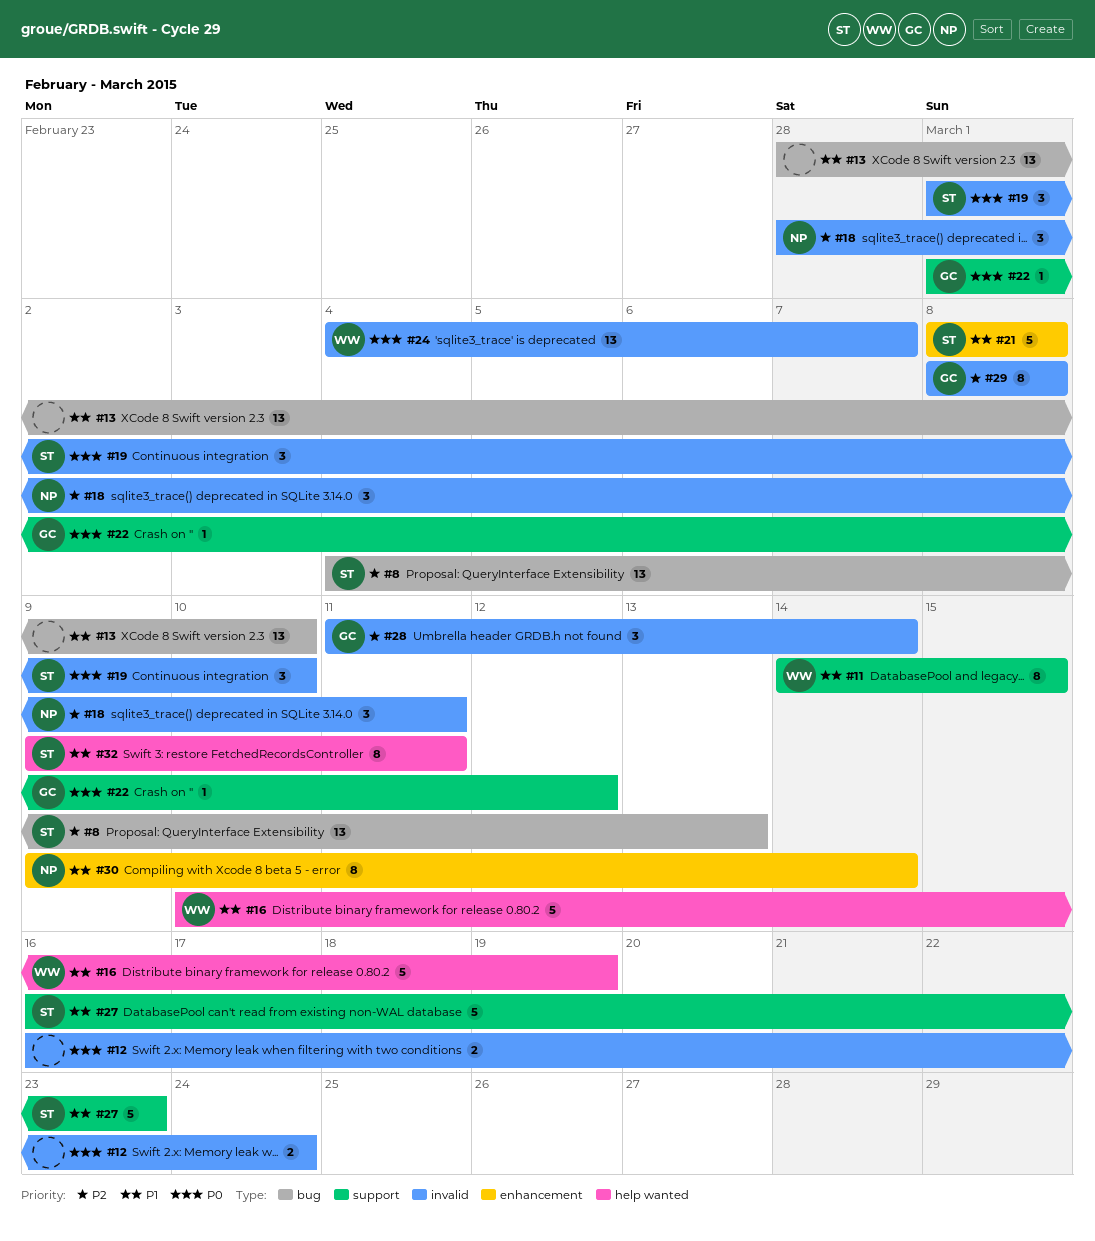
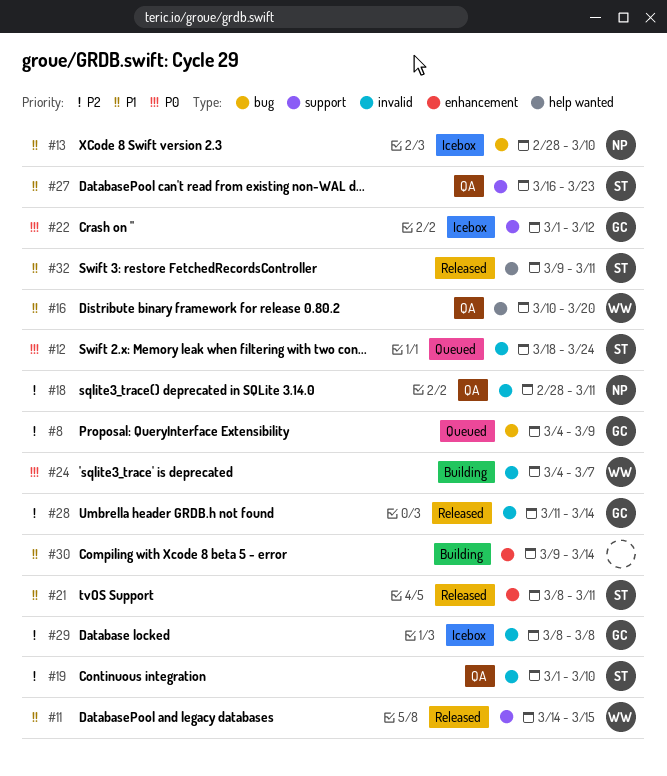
#8, owner: ST -> GC
#8, due: Mar 13 -> Mar 9
#12, owner: none -> ST
#12, start: Mar 16 -> Mar 18
#13, owner: none -> NP
#16, due: Mar 19 -> Mar 20
#19, priority: P0 -> P2
#21, due: Mar 8 -> Mar 11
#30, owner: NP -> none

